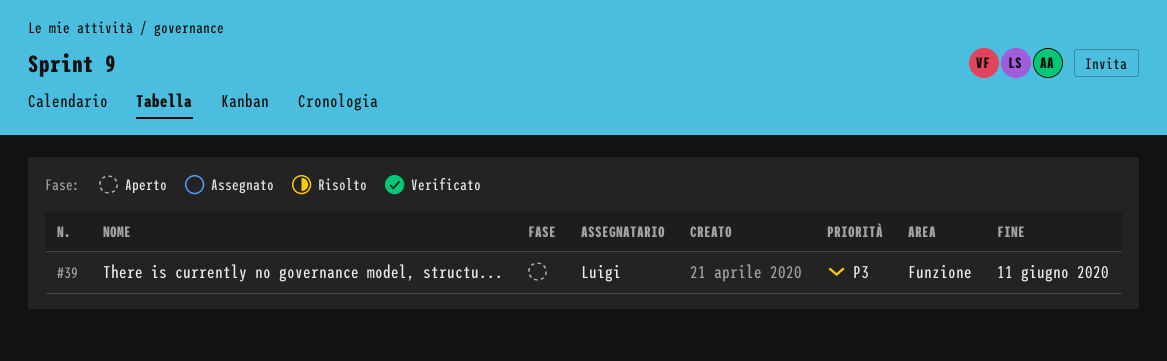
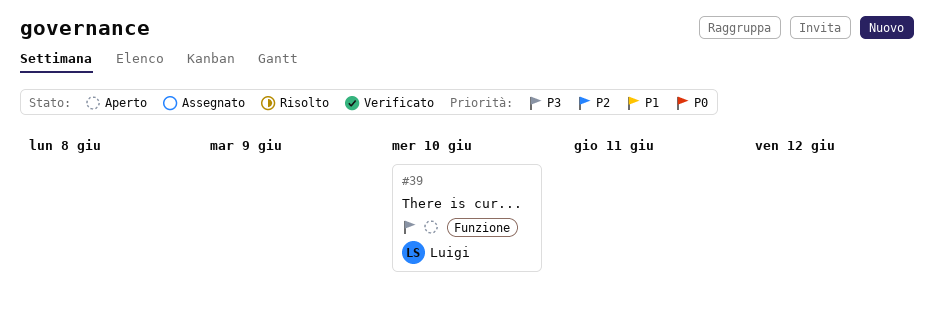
#39, due: Jun 11 -> Jun 10

